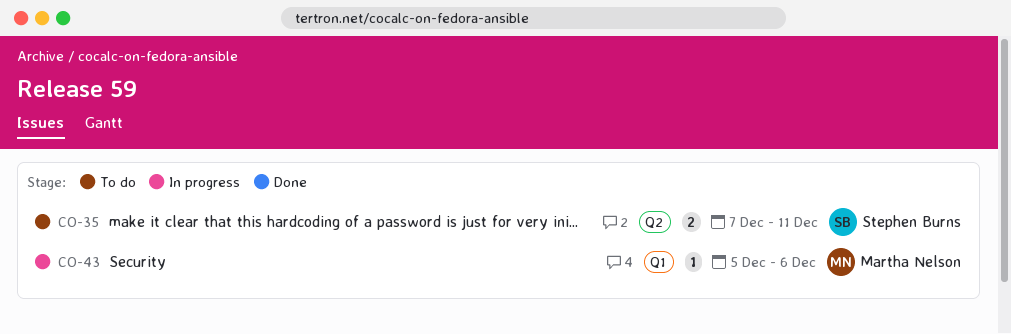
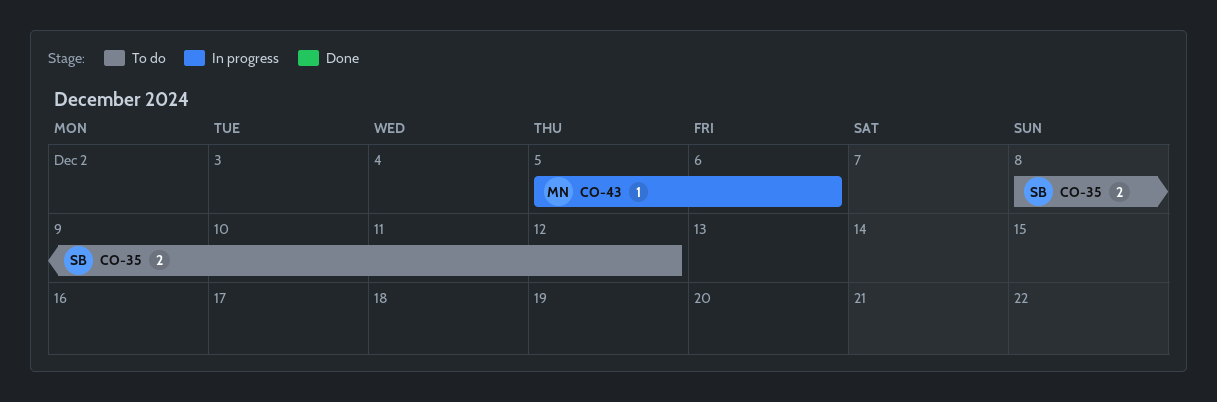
CO-35, start: Dec 7 -> Dec 8
CO-35, due: Dec 11 -> Dec 12

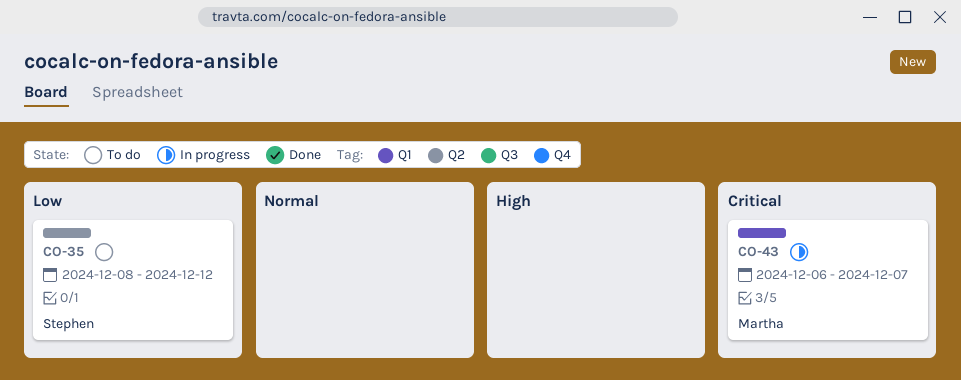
CO-43, start: Dec 5 -> Dec 6
CO-43, due: Dec 6 -> Dec 7

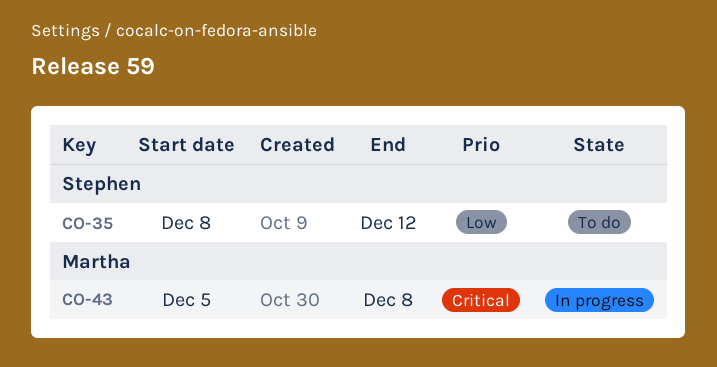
CO-43, start: Dec 6 -> Dec 5
CO-43, due: Dec 7 -> Dec 8

